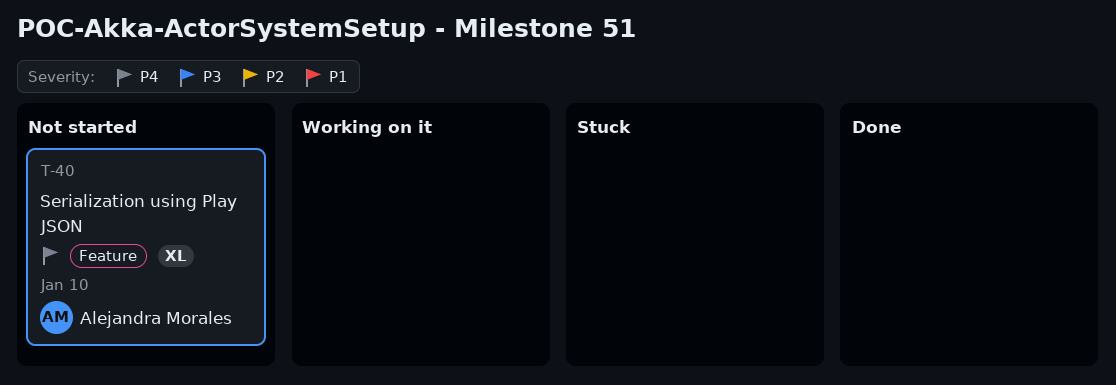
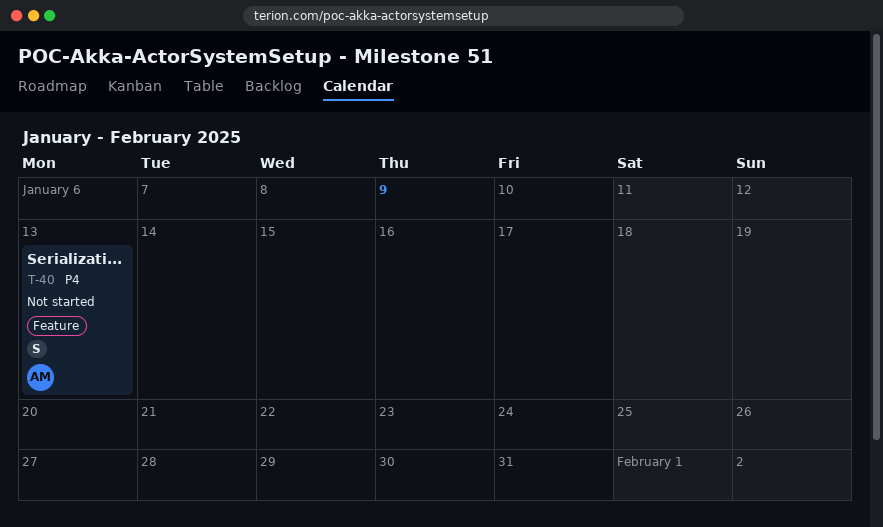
T-40, estimate: XL -> S
T-40, due: Jan 10 -> Jan 13

